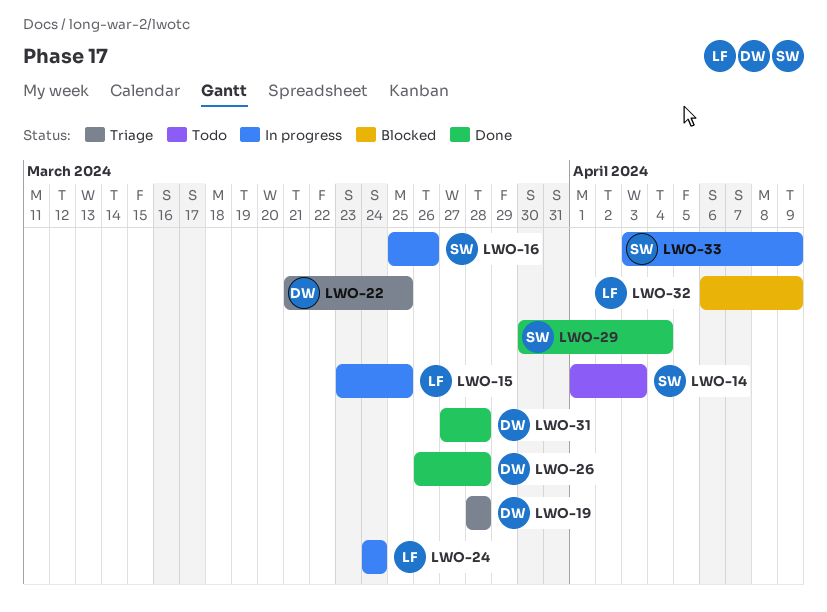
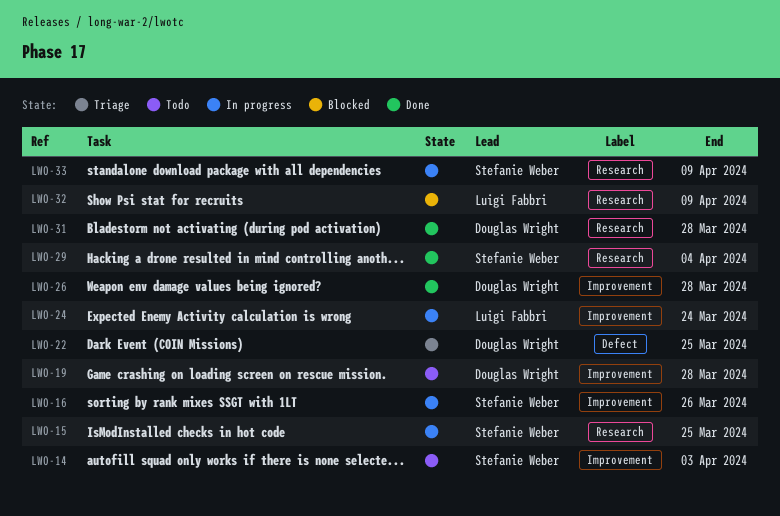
LWO-15, owner: Luigi Fabbri -> Stefanie Weber
LWO-19, status: Triage -> Todo

